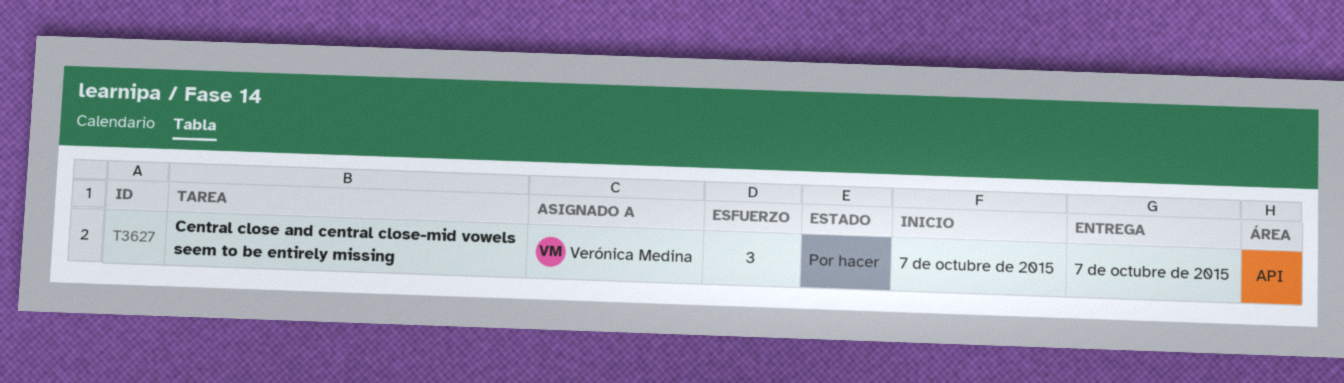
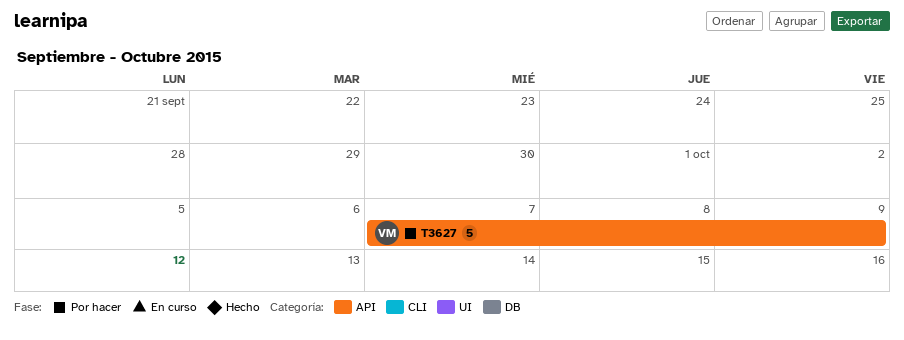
T3627, estimate: 3 -> 5
T3627, due: Oct 7 -> Oct 9

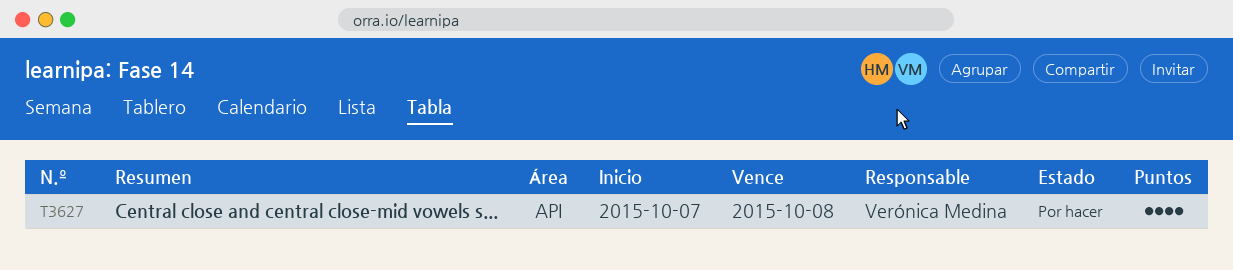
T3627, estimate: 5 -> 4
T3627, due: Oct 9 -> Oct 8

